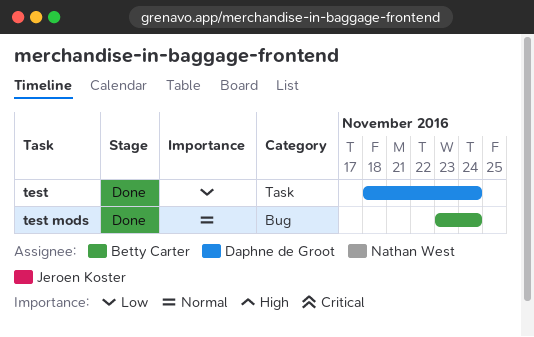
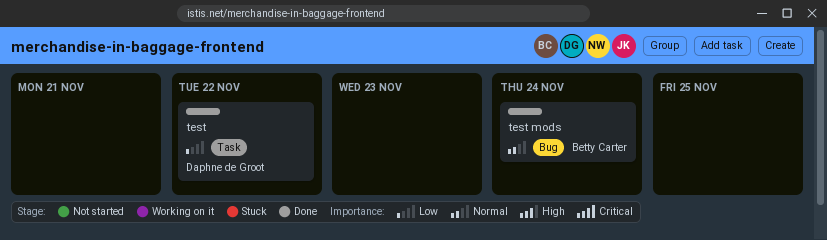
test, due: Nov 24 -> Nov 22

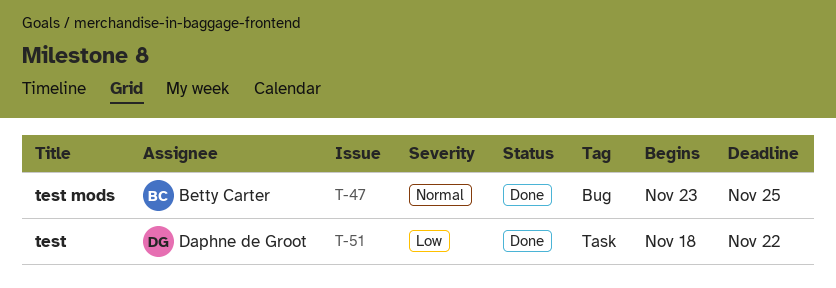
test mods, due: Nov 24 -> Nov 25

